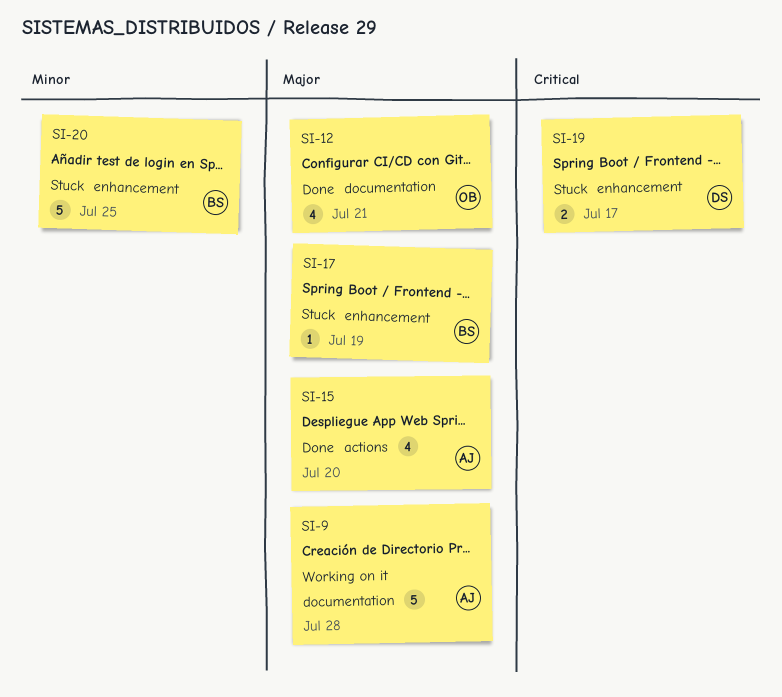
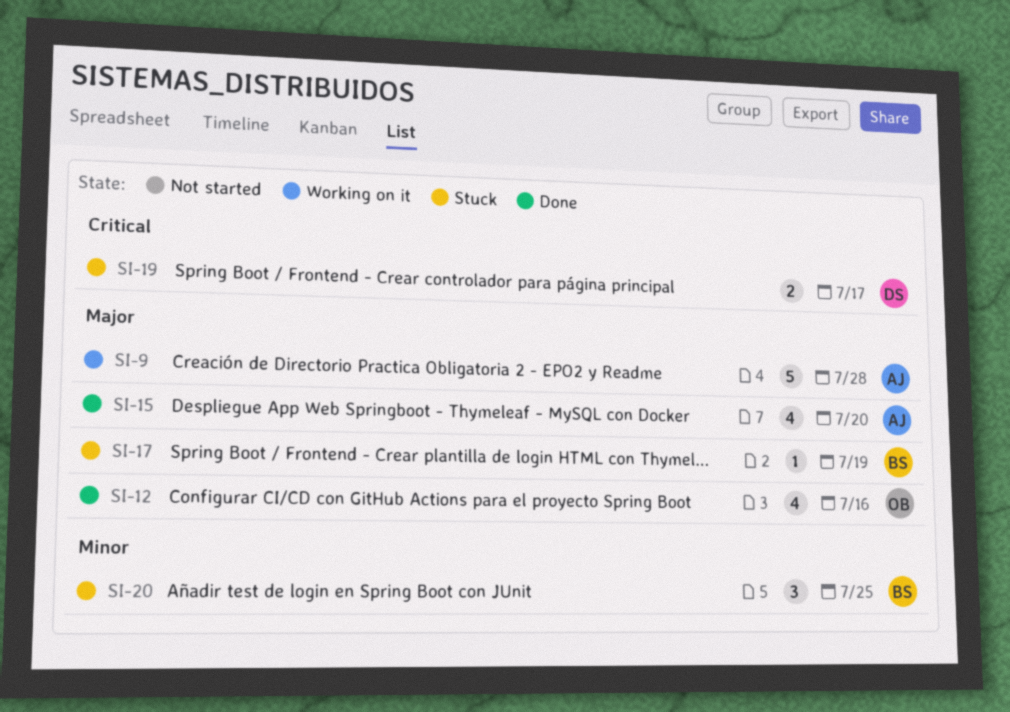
SI-12, due: Jul 21 -> Jul 16
SI-20, estimate: 5 -> 3

